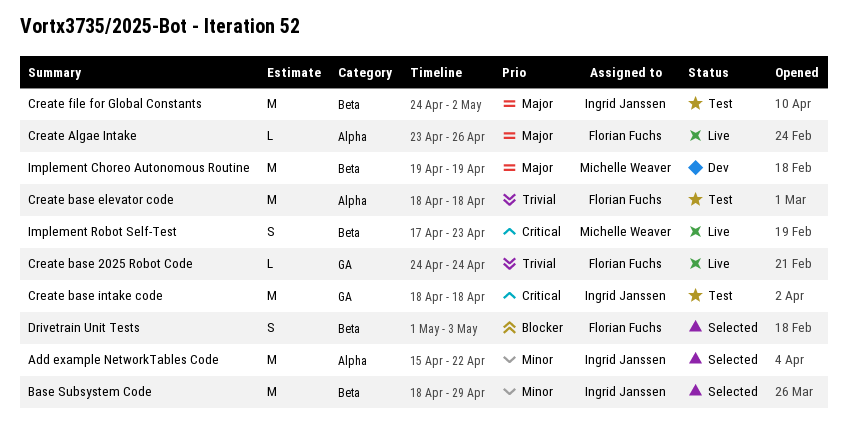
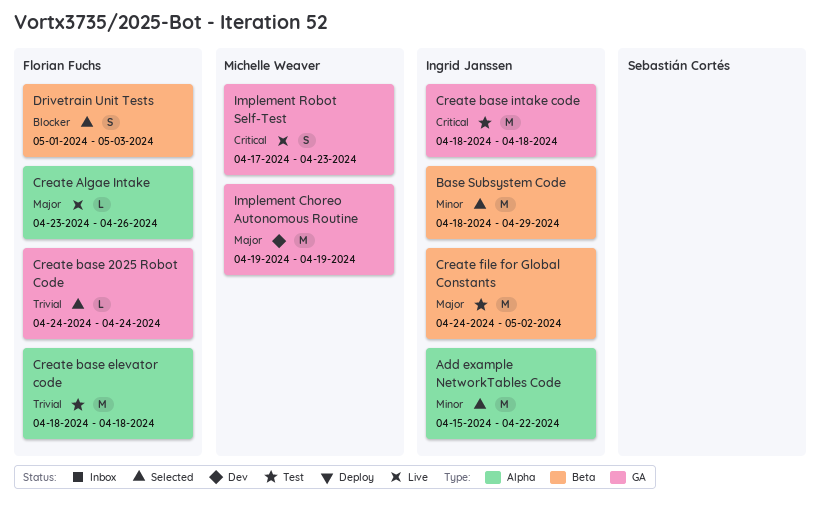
Create base 2025 Robot Code, status: Live -> Selected
Implement Choreo Autonomous Routine, label: Beta -> GA
Implement Robot Self-Test, label: Beta -> GA

